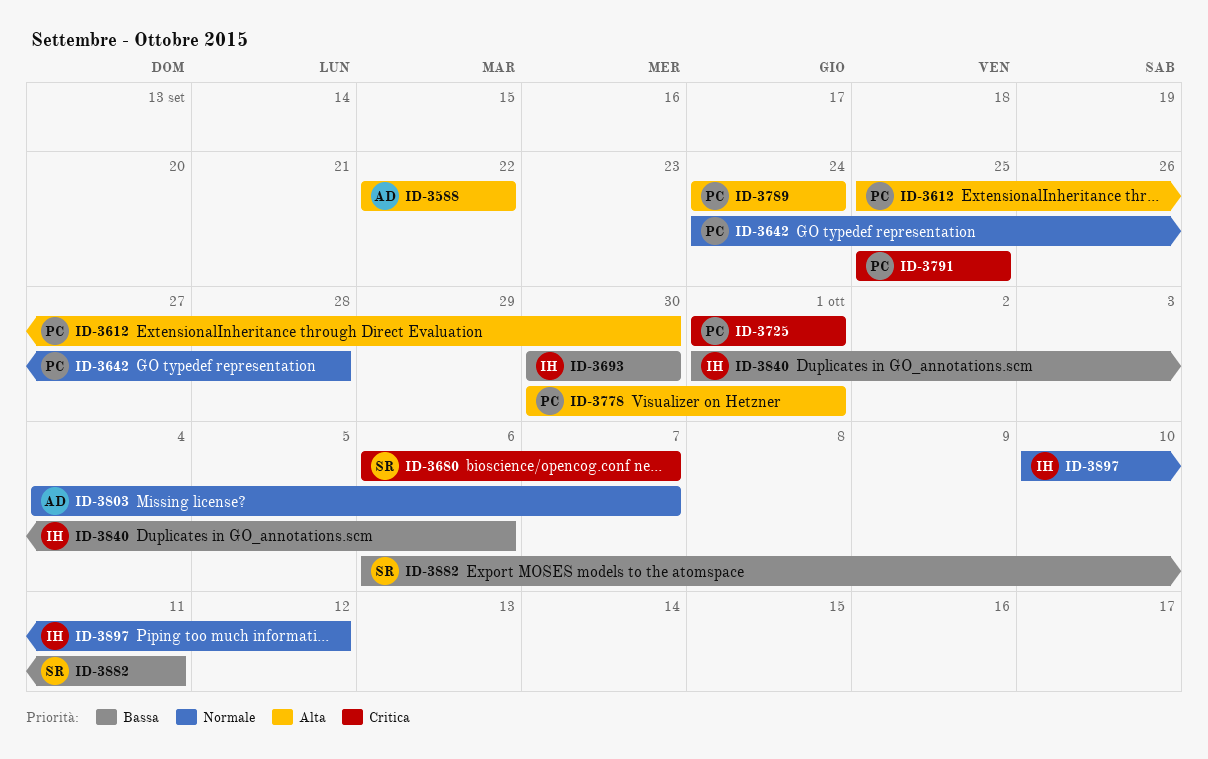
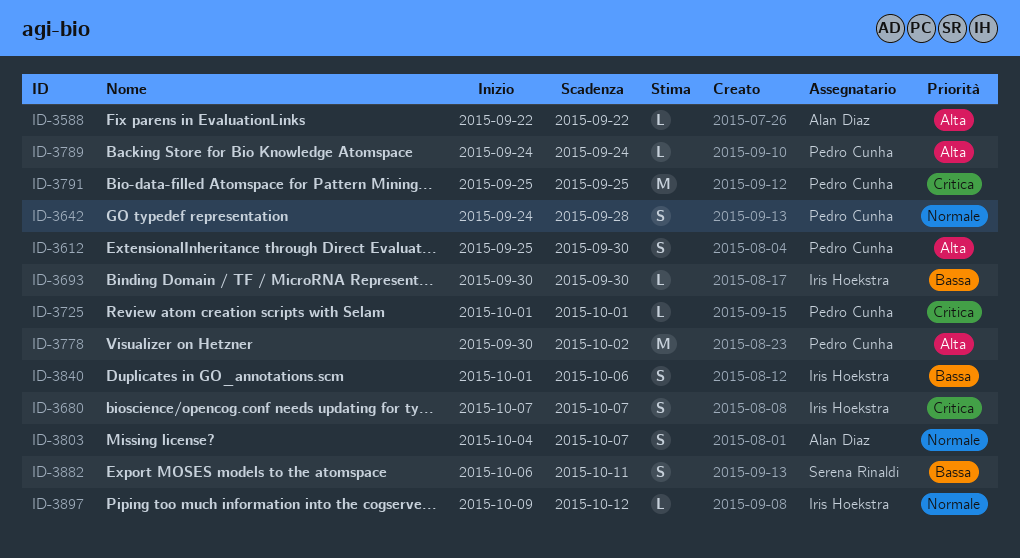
ID-3680, owner: Serena Rinaldi -> Iris Hoekstra
ID-3680, start: Oct 6 -> Oct 7
ID-3778, due: Oct 1 -> Oct 2
ID-3897, start: Oct 10 -> Oct 9

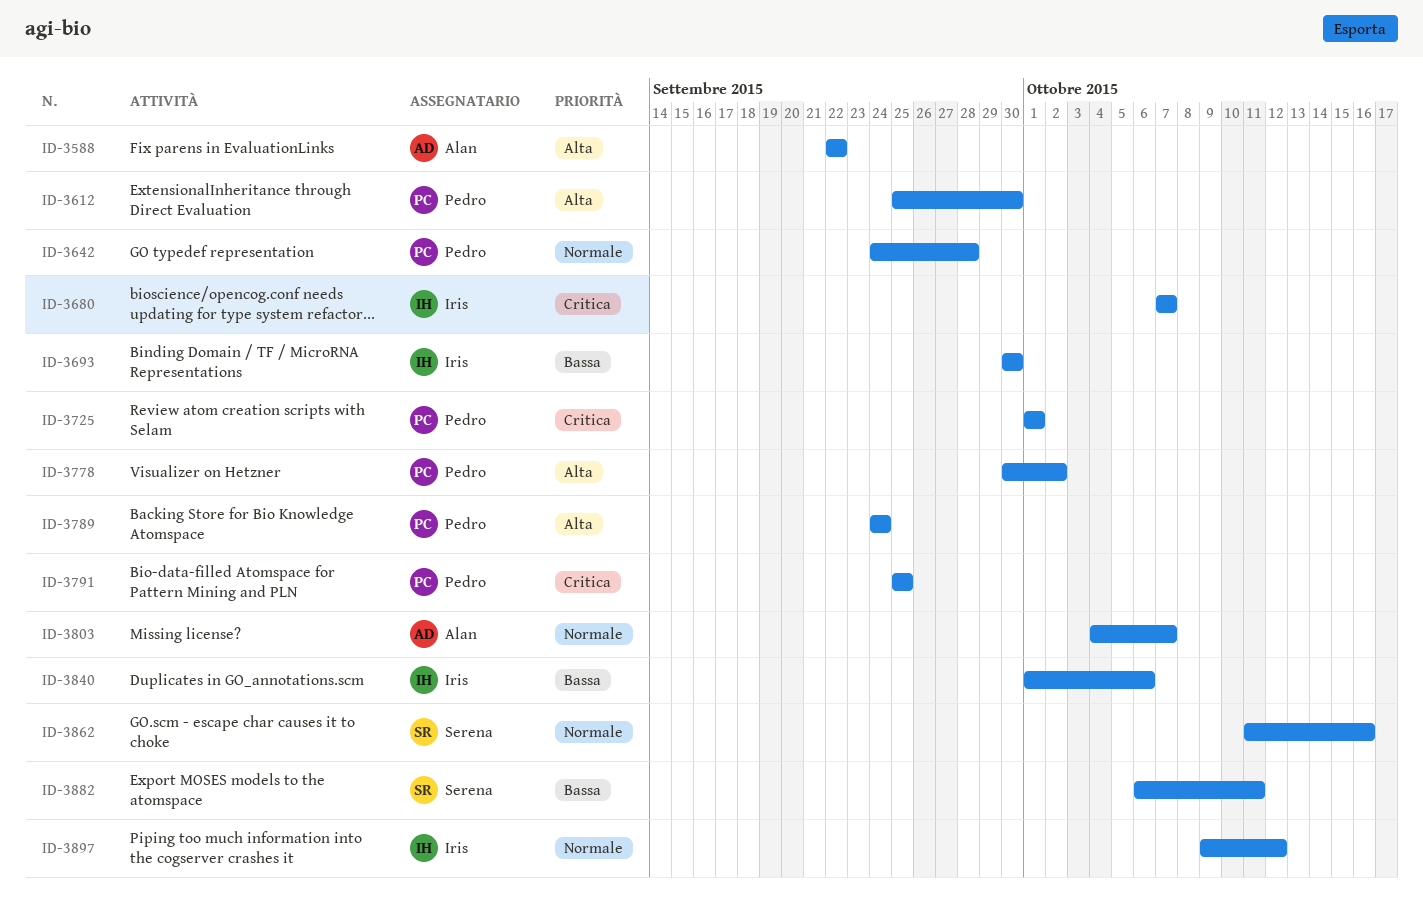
ID-3862: none -> present

